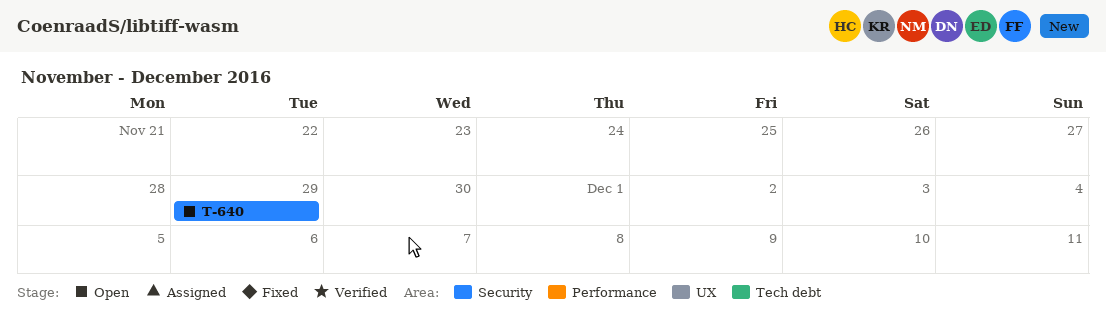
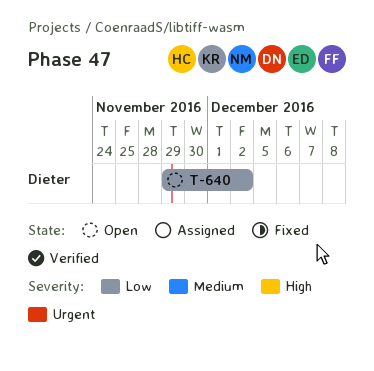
T-640, due: Nov 29 -> Dec 2

